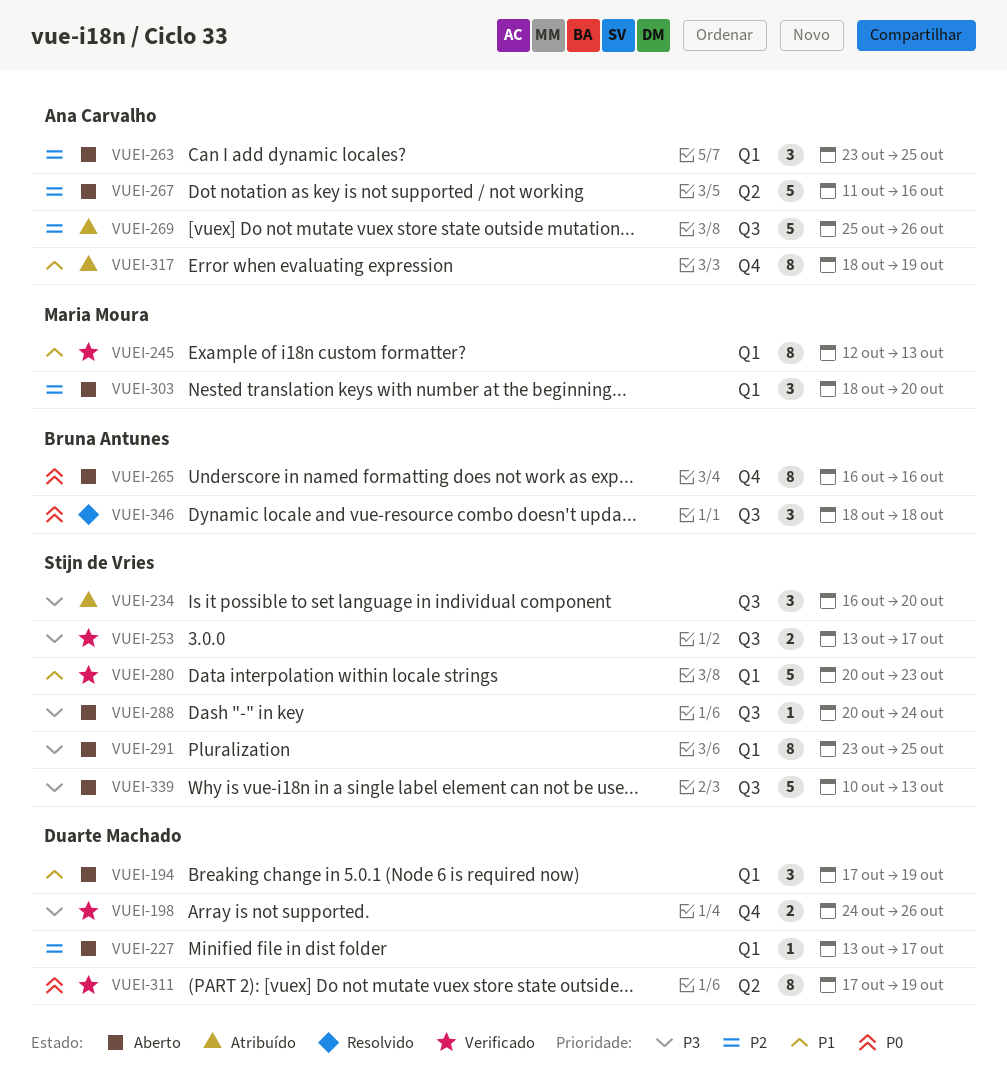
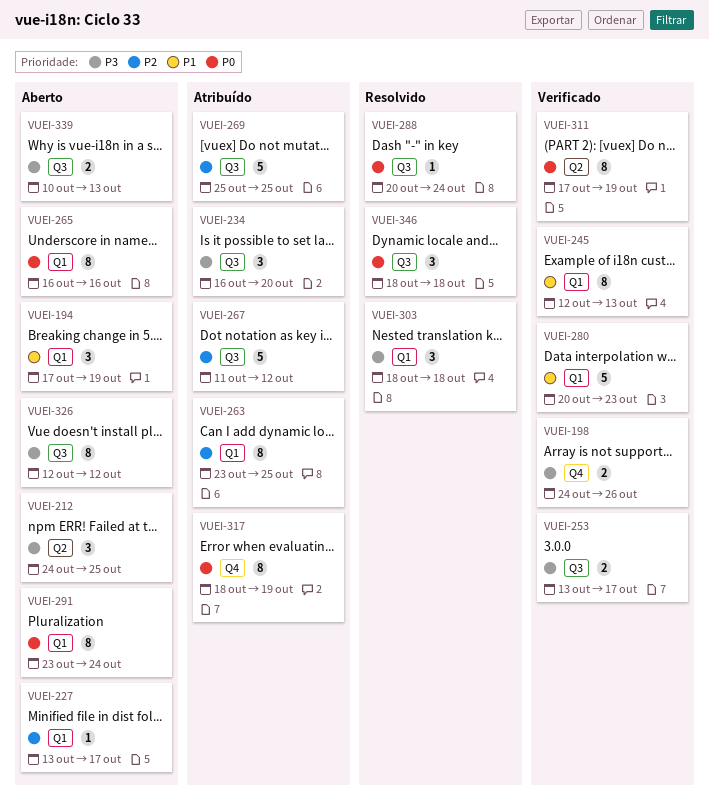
VUEI-212: none -> present
VUEI-263, status: Aberto -> Atribuído
VUEI-263, estimate: 3 -> 8
VUEI-265, label: Q4 -> Q1
VUEI-267, status: Aberto -> Atribuído
VUEI-267, label: Q2 -> Q3
VUEI-267, due: Oct 16 -> Oct 12
VUEI-269, due: Oct 26 -> Oct 25
VUEI-288, status: Aberto -> Resolvido
VUEI-288, priority: P3 -> P0
VUEI-291, priority: P3 -> P0
VUEI-291, due: Oct 25 -> Oct 24
VUEI-303, status: Aberto -> Resolvido
VUEI-303, priority: P2 -> P3
VUEI-303, due: Oct 20 -> Oct 18
VUEI-317, priority: P1 -> P0
VUEI-326: none -> present
VUEI-339, estimate: 5 -> 2

